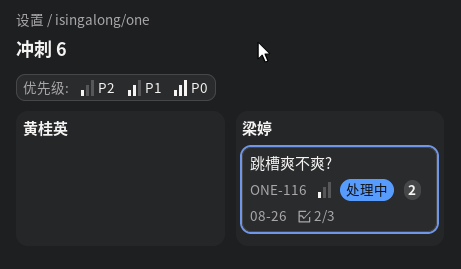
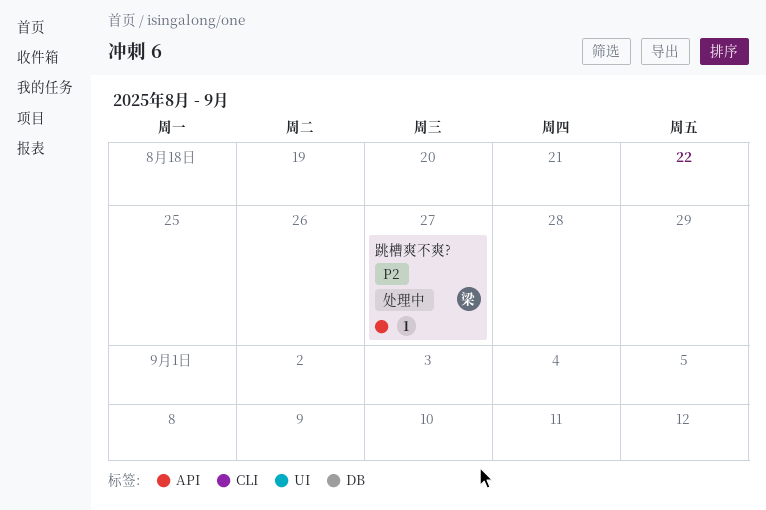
跳槽爽不爽?, estimate: 2 -> 1
跳槽爽不爽?, due: Aug 26 -> Aug 27

